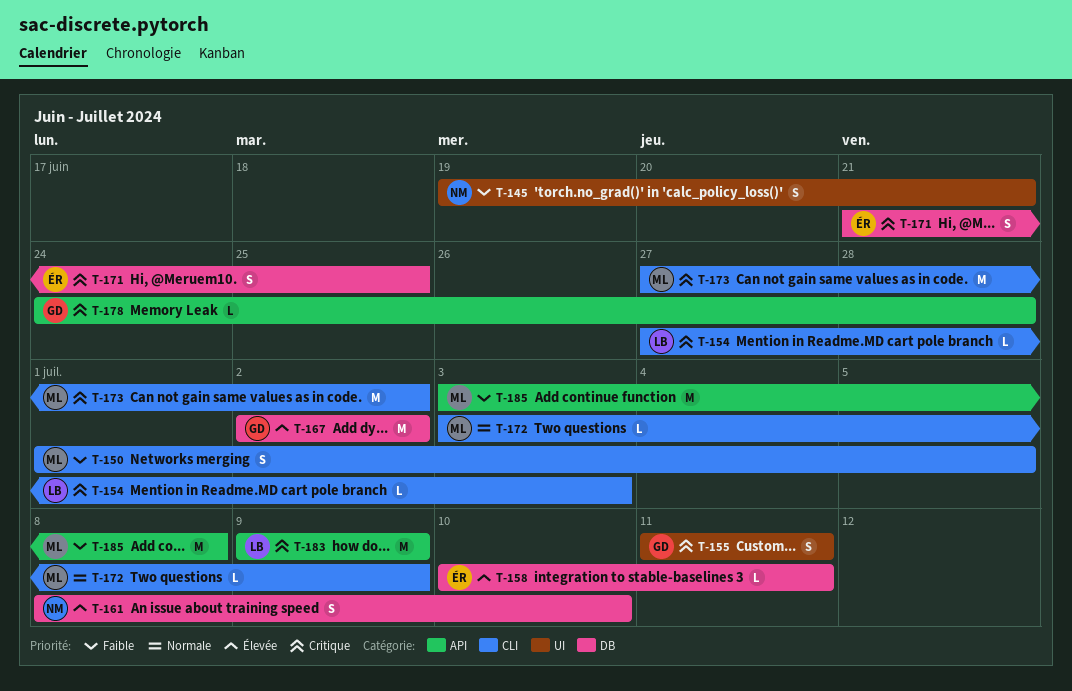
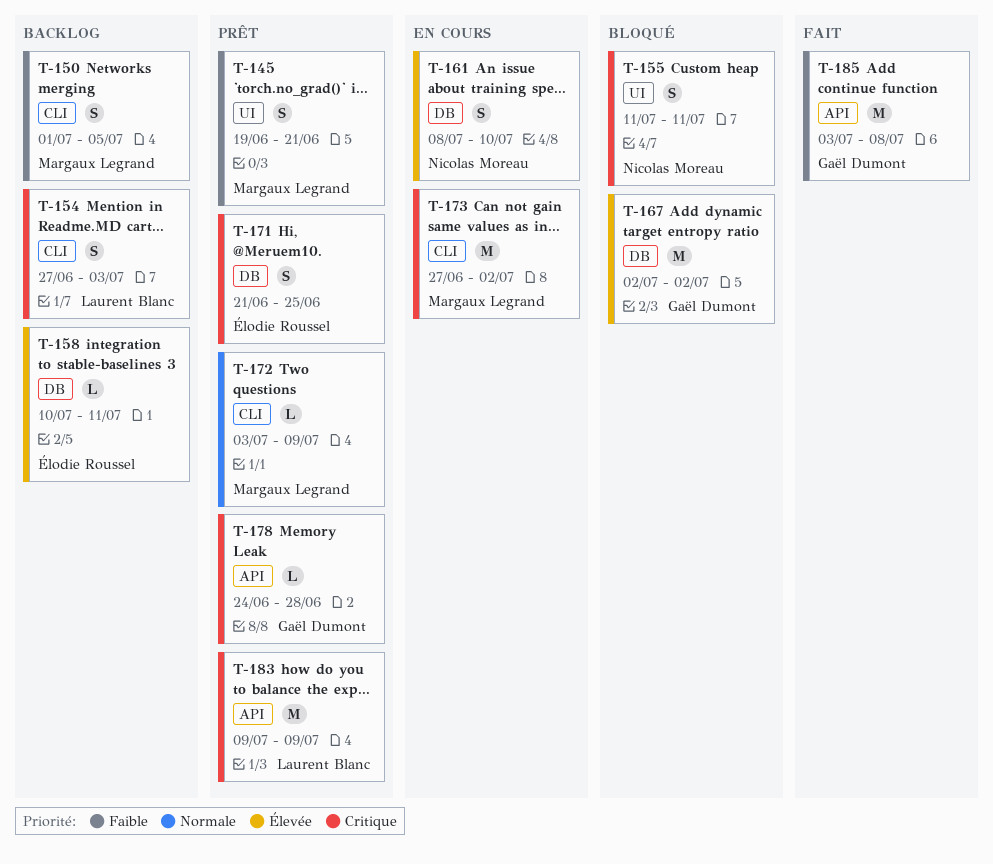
T-145, owner: Nicolas Moreau -> Margaux Legrand
T-154, estimate: L -> S
T-155, owner: Gaël Dumont -> Nicolas Moreau
T-185, owner: Margaux Legrand -> Gaël Dumont

